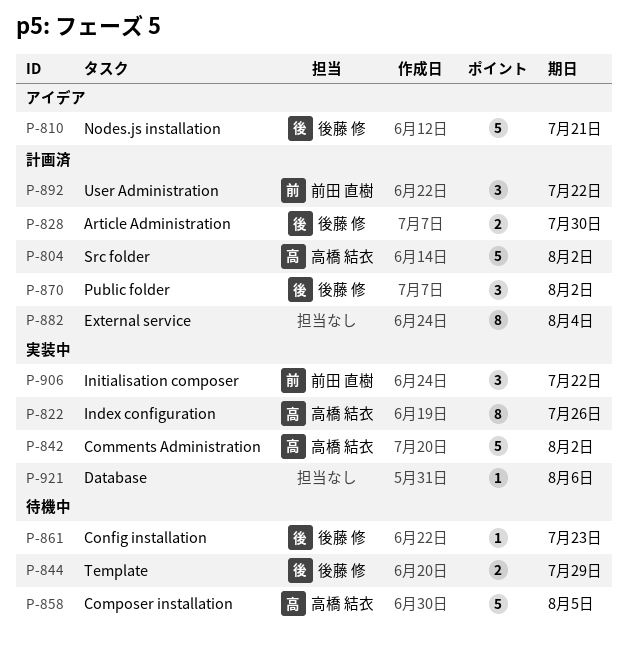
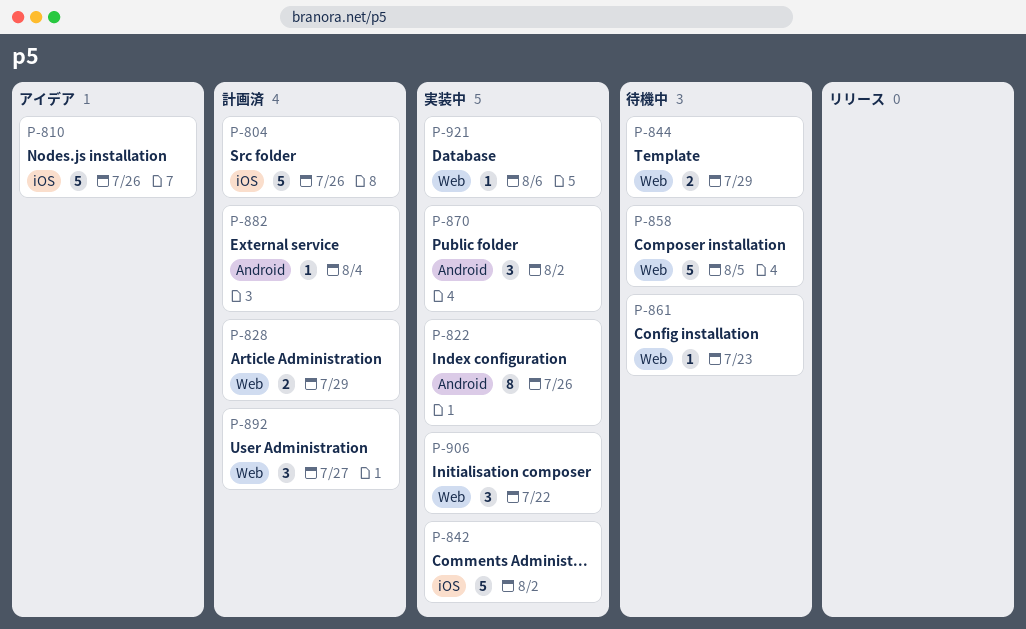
P-804, due: Aug 2 -> Jul 26
P-810, due: Jul 21 -> Jul 26
P-828, due: Jul 30 -> Jul 29
P-870, status: 計画済 -> 実装中
P-882, estimate: 8 -> 1
P-892, due: Jul 22 -> Jul 27

